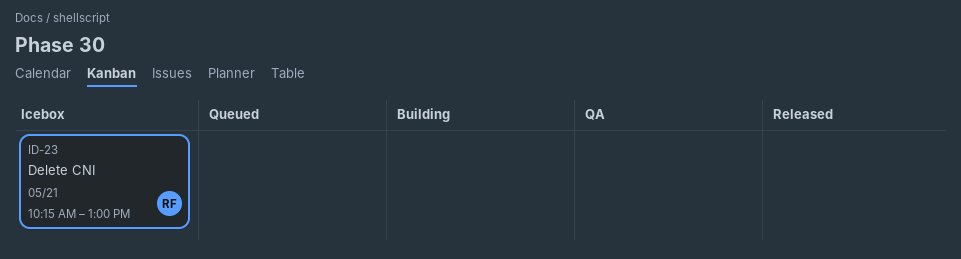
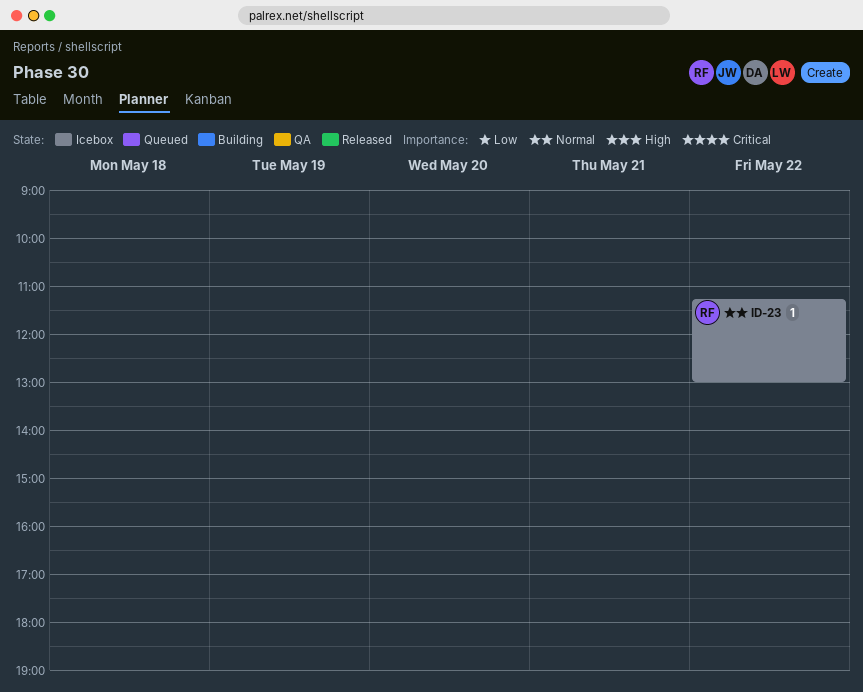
ID-23, day: May 21 -> May 22
ID-23, begins: 10:15 -> 11:15

